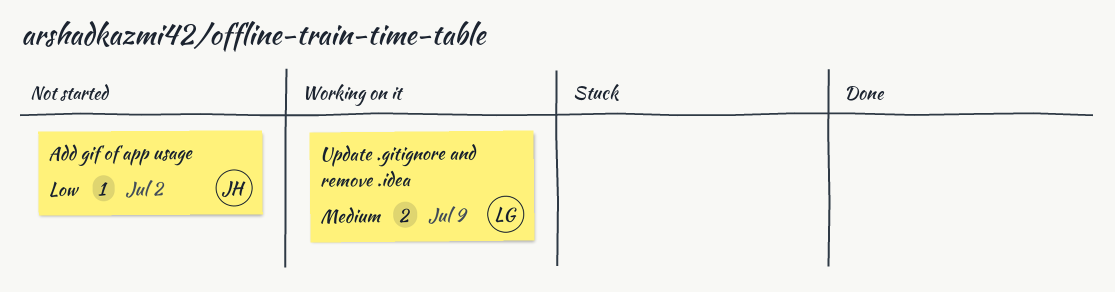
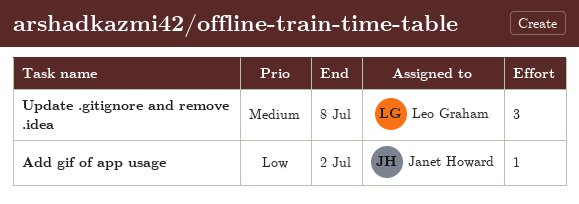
Update .gitignore and remove .idea, estimate: 2 -> 3
Update .gitignore and remove .idea, due: Jul 9 -> Jul 8

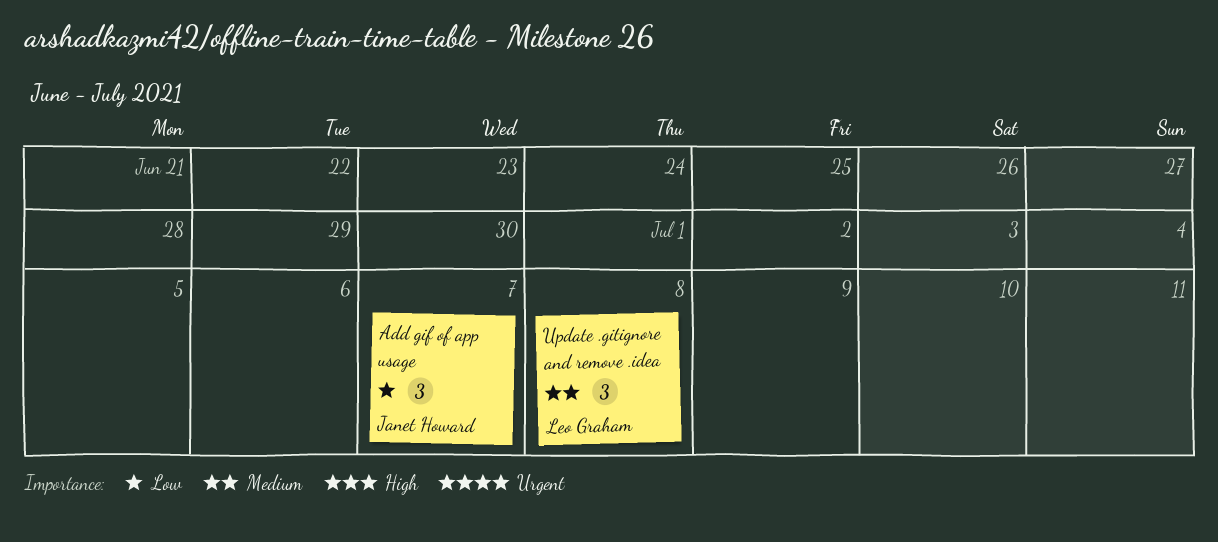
Add gif of app usage, estimate: 1 -> 3
Add gif of app usage, due: Jul 2 -> Jul 7

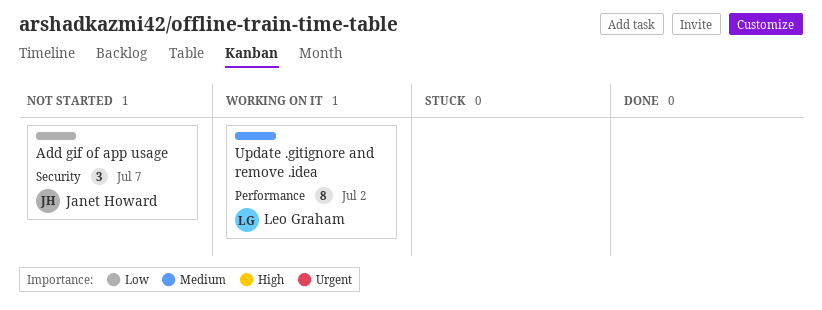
Update .gitignore and remove .idea, estimate: 3 -> 8
Update .gitignore and remove .idea, due: Jul 8 -> Jul 2

